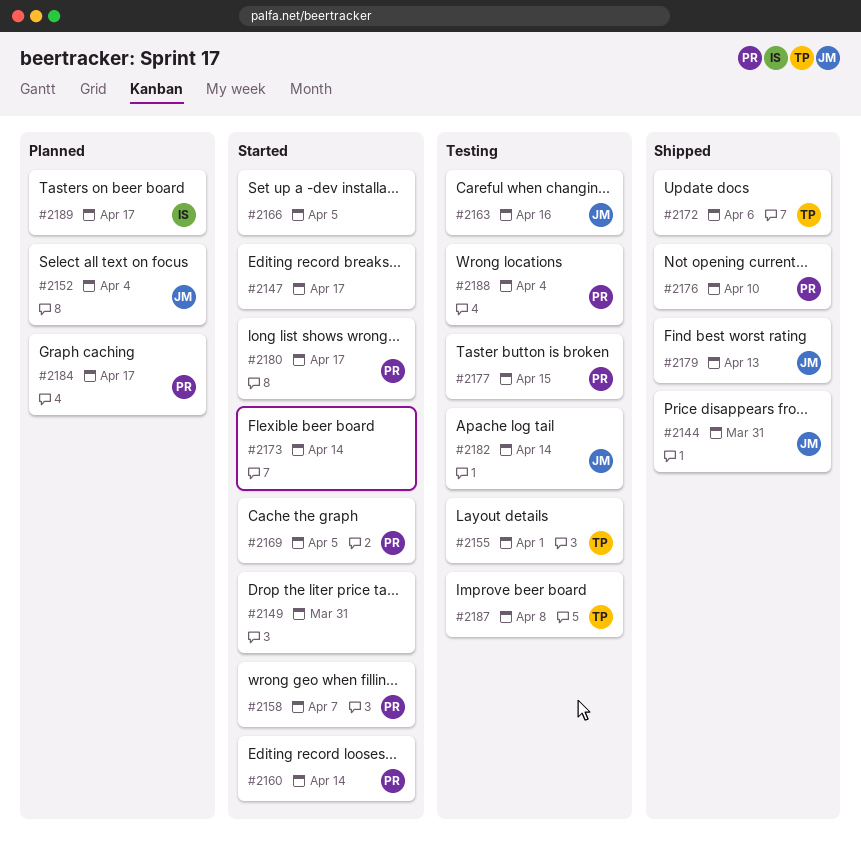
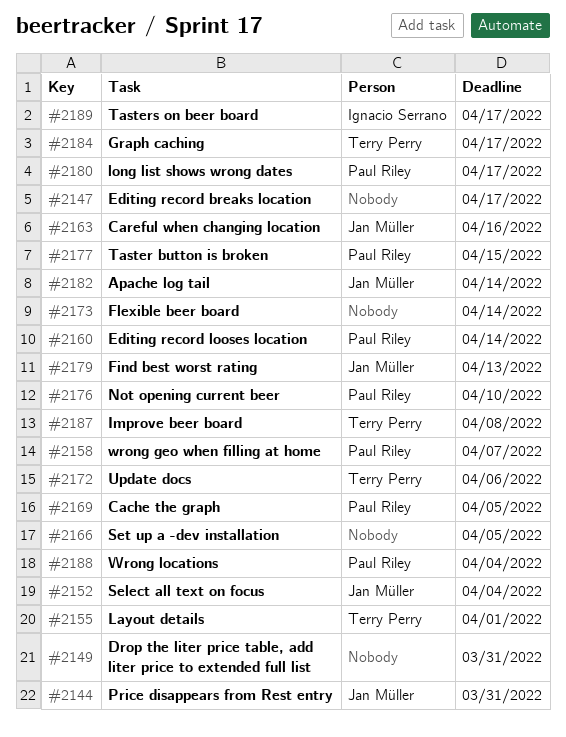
#2184, owner: Paul Riley -> Terry Perry

